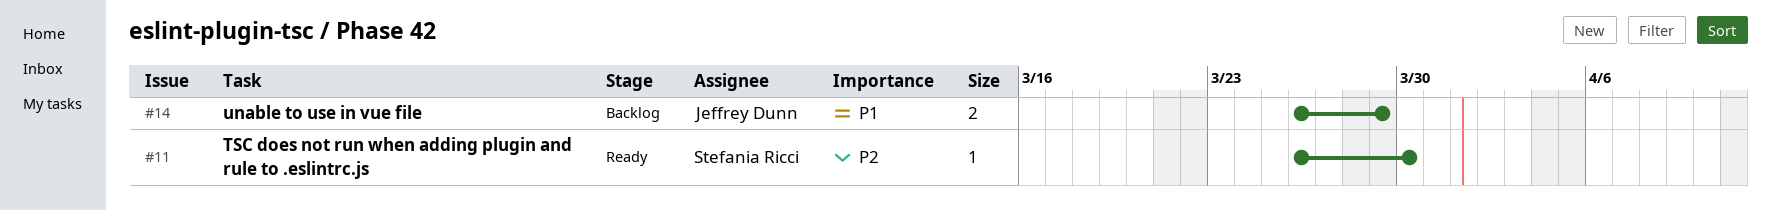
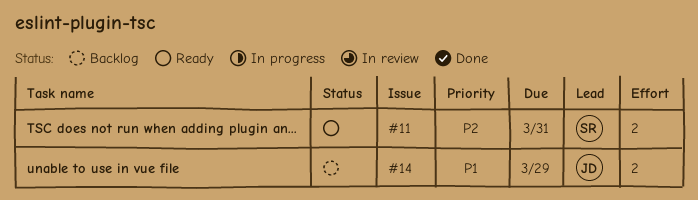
#11, estimate: 1 -> 2
#11, due: Mar 30 -> Mar 31

